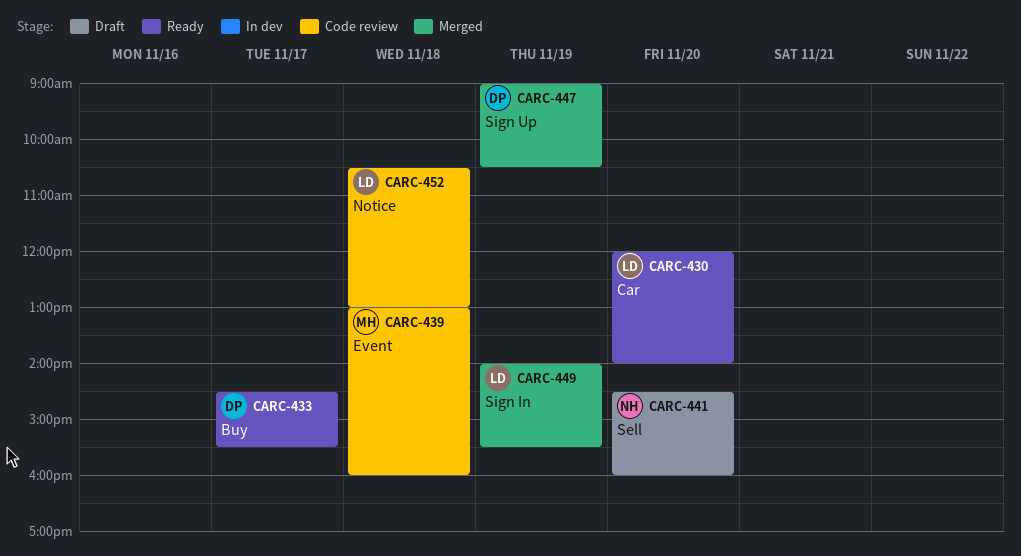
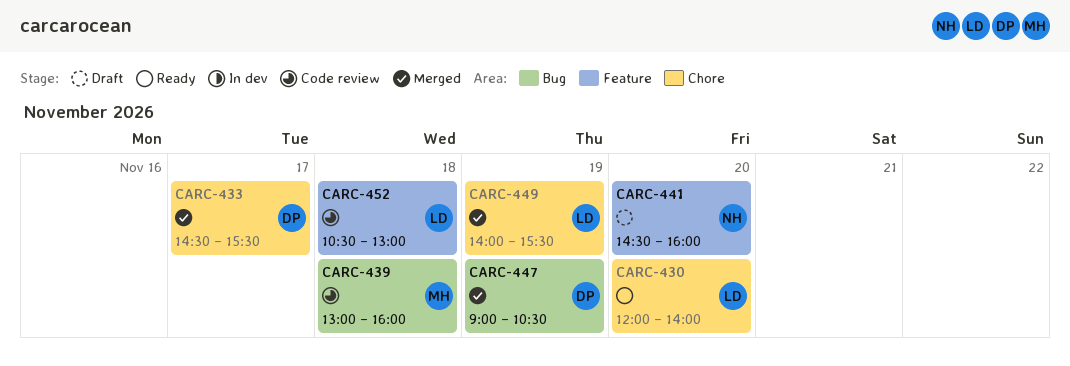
CARC-433, status: Ready -> Merged

